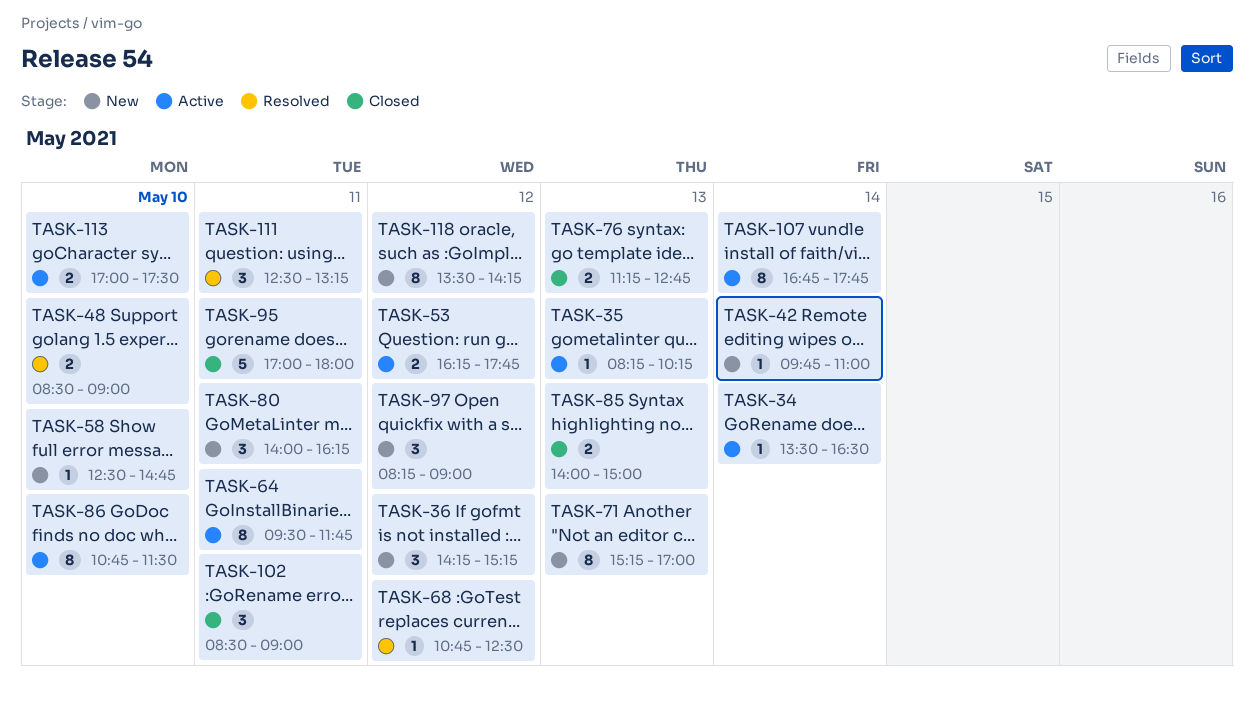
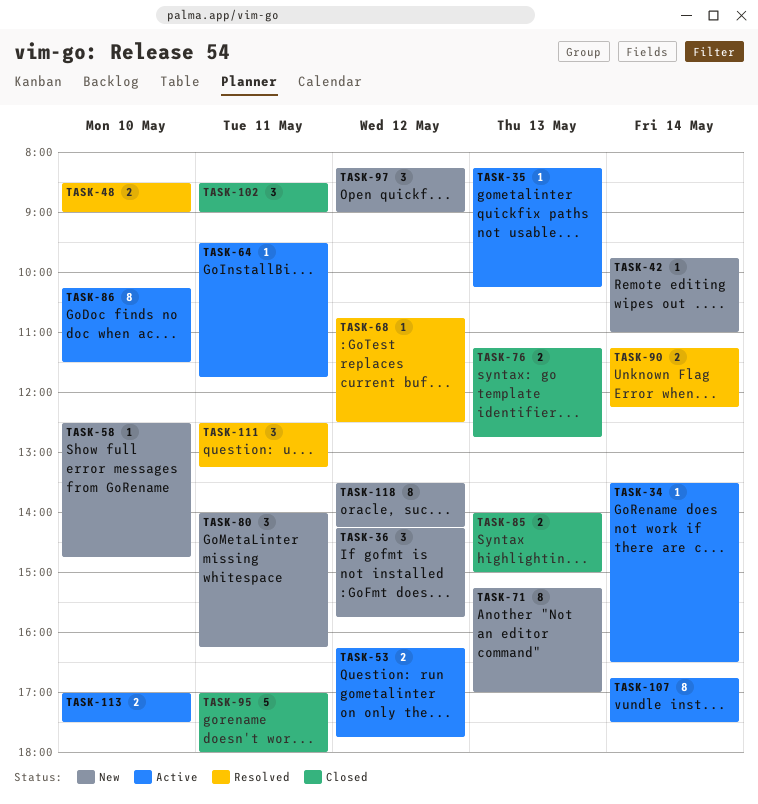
TASK-36, ends: 15:15 -> 15:45
TASK-64, estimate: 8 -> 1
TASK-86, begins: 10:45 -> 10:15
TASK-90: none -> present
TASK-107, ends: 17:45 -> 17:30

